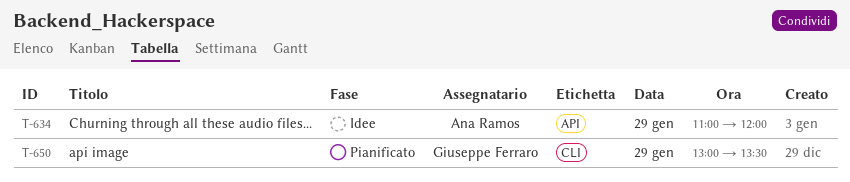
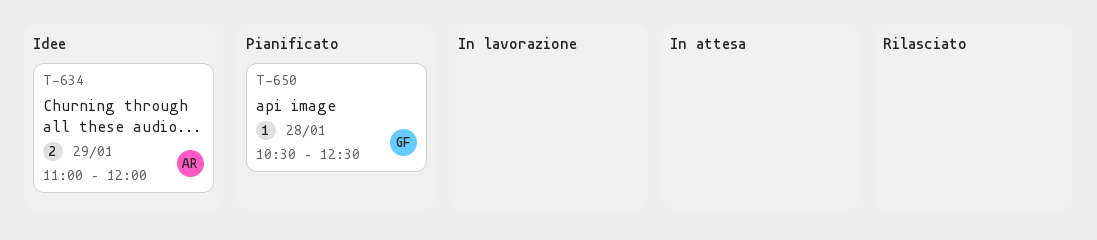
T-650, day: Jan 29 -> Jan 28
T-650, begins: 13:00 -> 10:30
T-650, ends: 13:30 -> 12:30

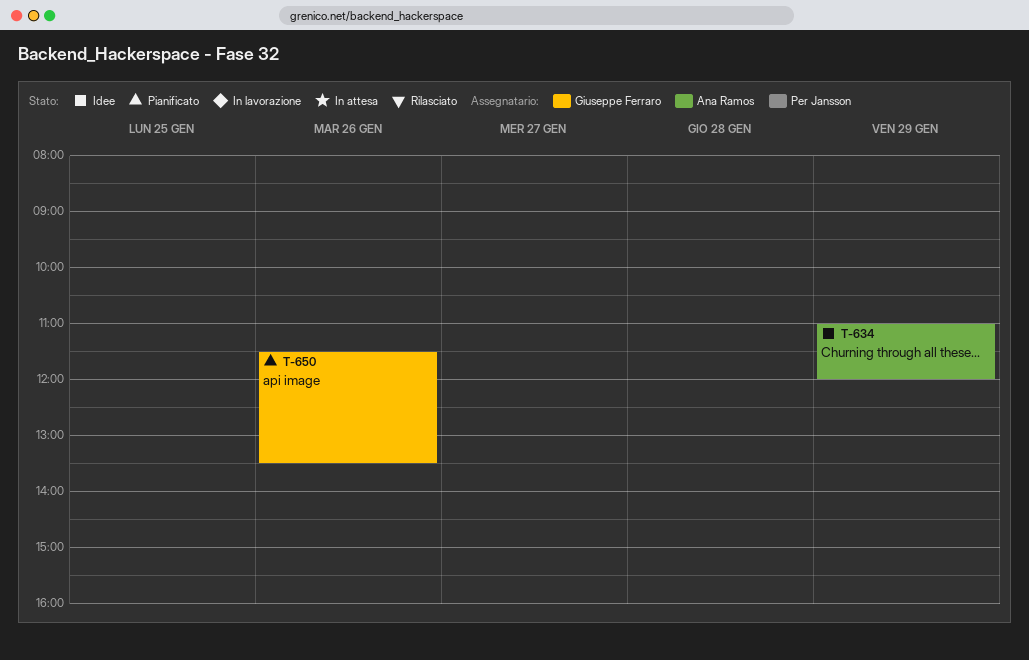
T-650, day: Jan 28 -> Jan 26
T-650, begins: 10:30 -> 11:30
T-650, ends: 12:30 -> 13:30

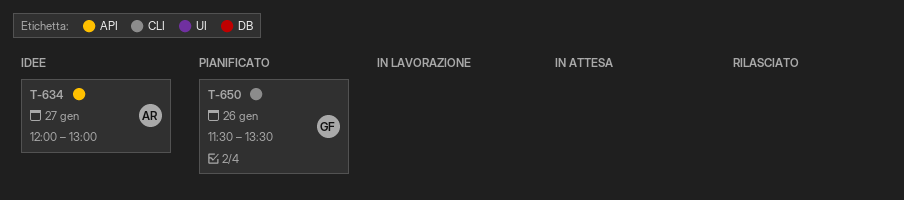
T-634, day: Jan 29 -> Jan 27
T-634, begins: 11:00 -> 12:00
T-634, ends: 12:00 -> 13:00

